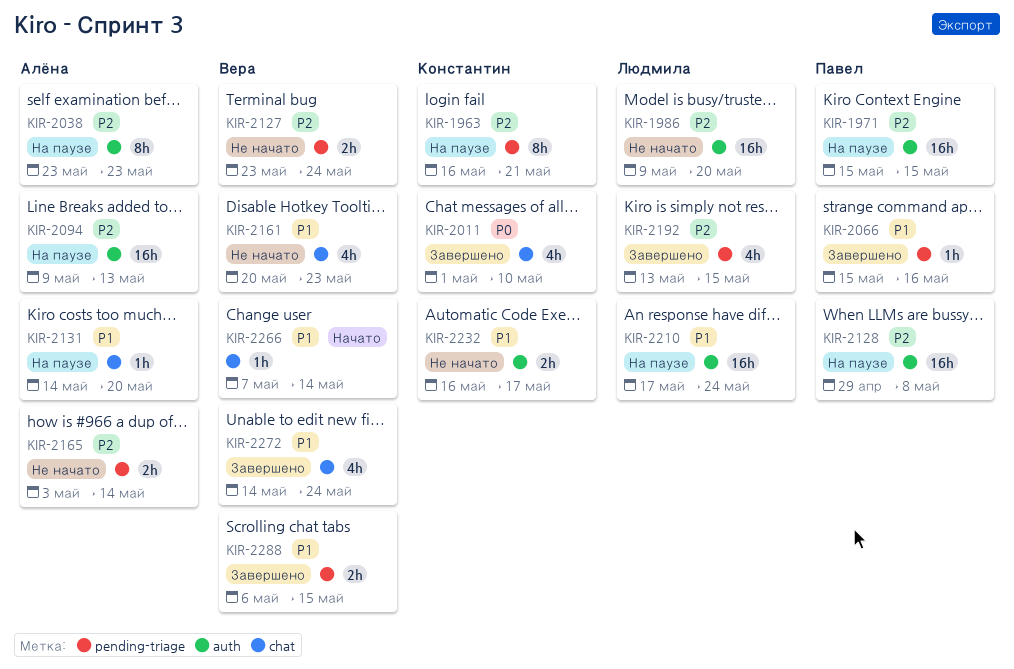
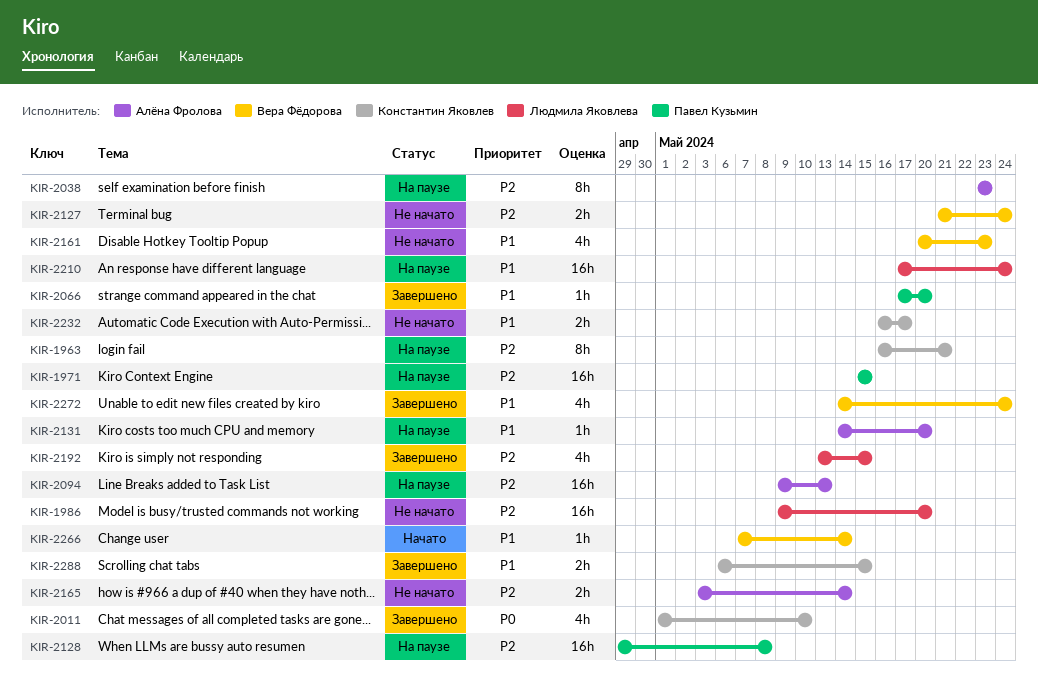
KIR-2066, start: May 15 -> May 17
KIR-2066, due: May 16 -> May 20
KIR-2127, start: May 23 -> May 21
KIR-2288, owner: Вера Фёдорова -> Константин Яковлев

